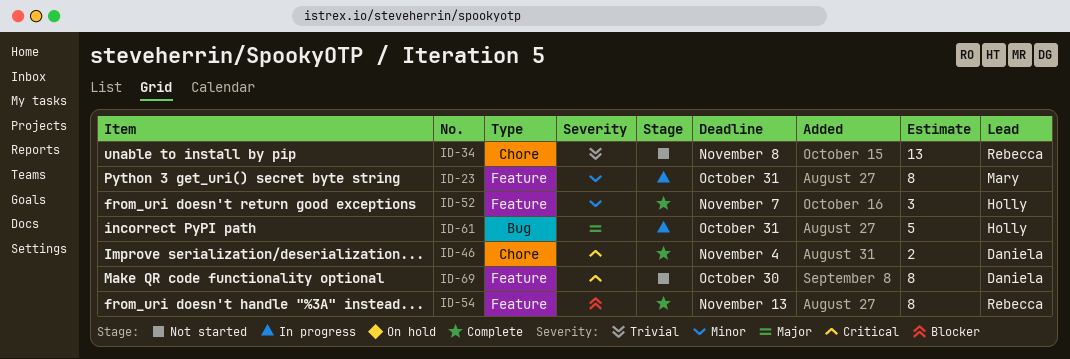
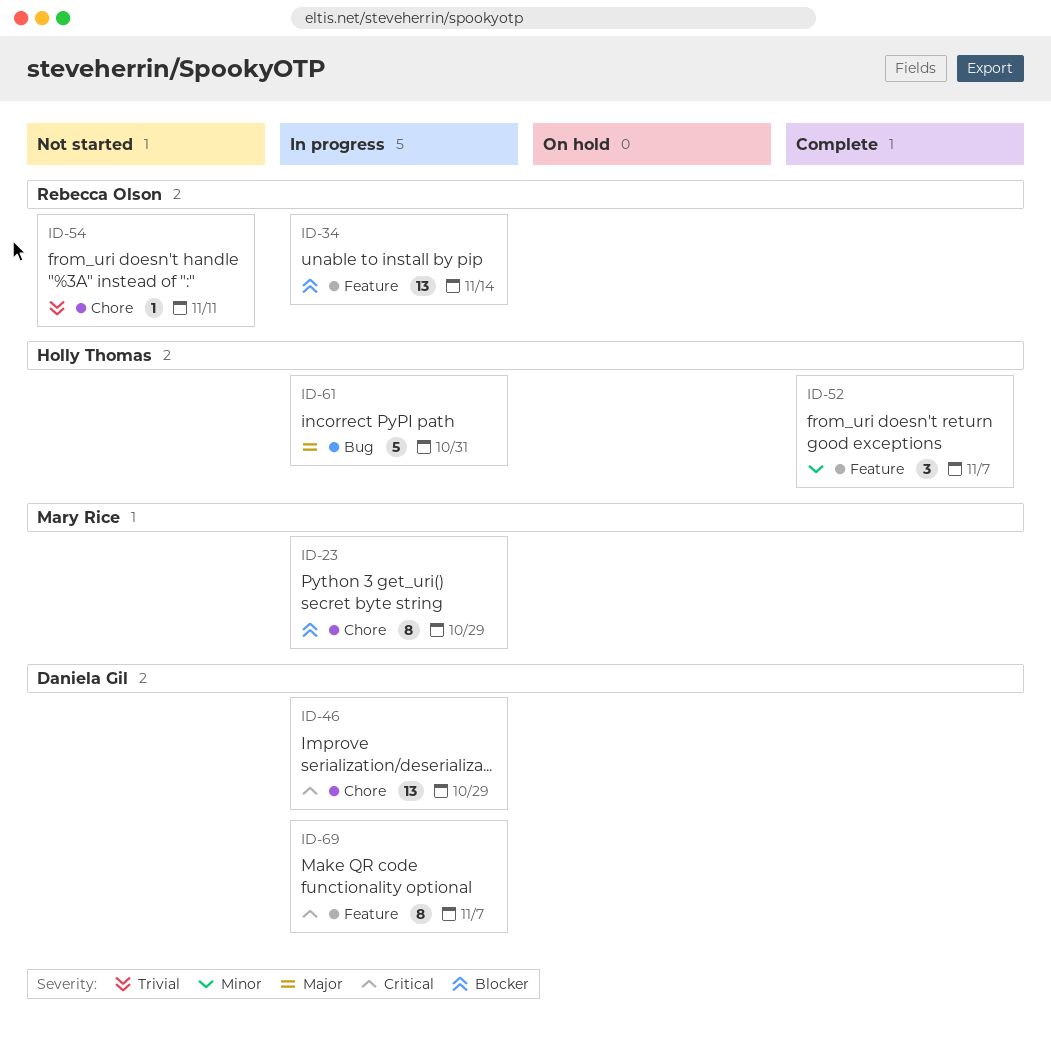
ID-23, priority: Minor -> Blocker
ID-23, label: Feature -> Chore
ID-23, due: Oct 31 -> Oct 29
ID-34, status: Not started -> In progress
ID-34, priority: Trivial -> Blocker
ID-34, label: Chore -> Feature
ID-34, due: Nov 8 -> Nov 14
ID-46, status: Complete -> In progress
ID-46, estimate: 2 -> 13
ID-46, due: Nov 4 -> Oct 29
ID-54, status: Complete -> Not started
ID-54, priority: Blocker -> Trivial
ID-54, label: Feature -> Chore
ID-54, estimate: 8 -> 1
ID-54, due: Nov 13 -> Nov 11
ID-69, status: Not started -> In progress
ID-69, due: Oct 30 -> Nov 7

